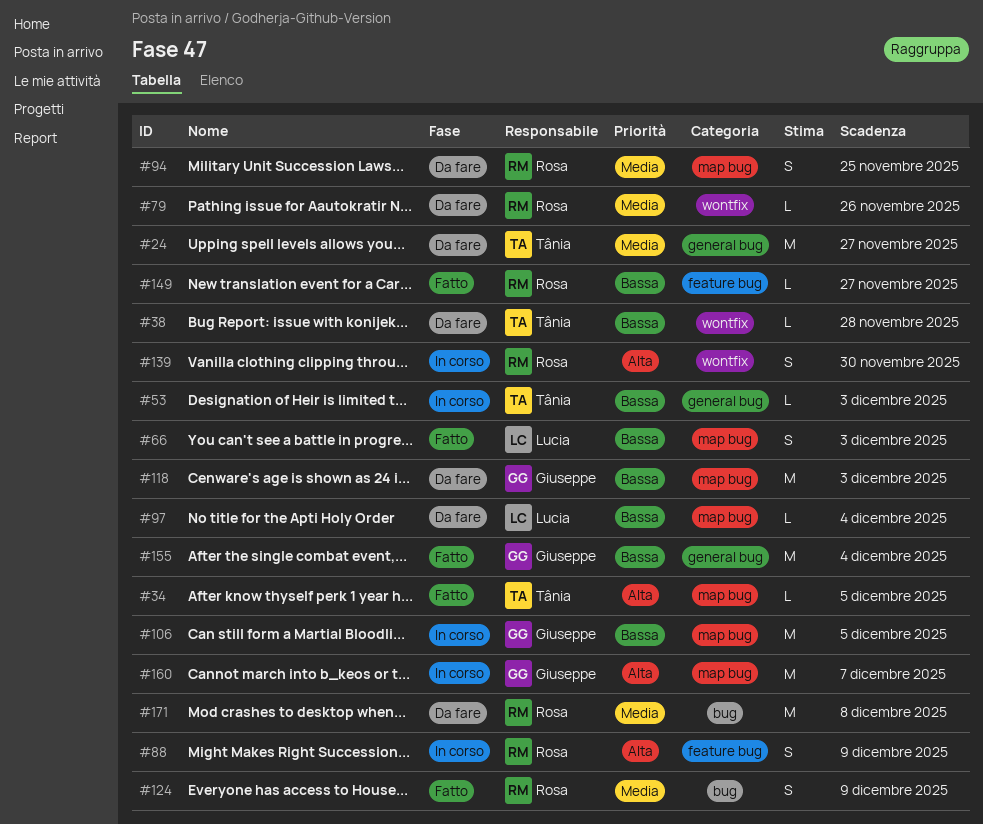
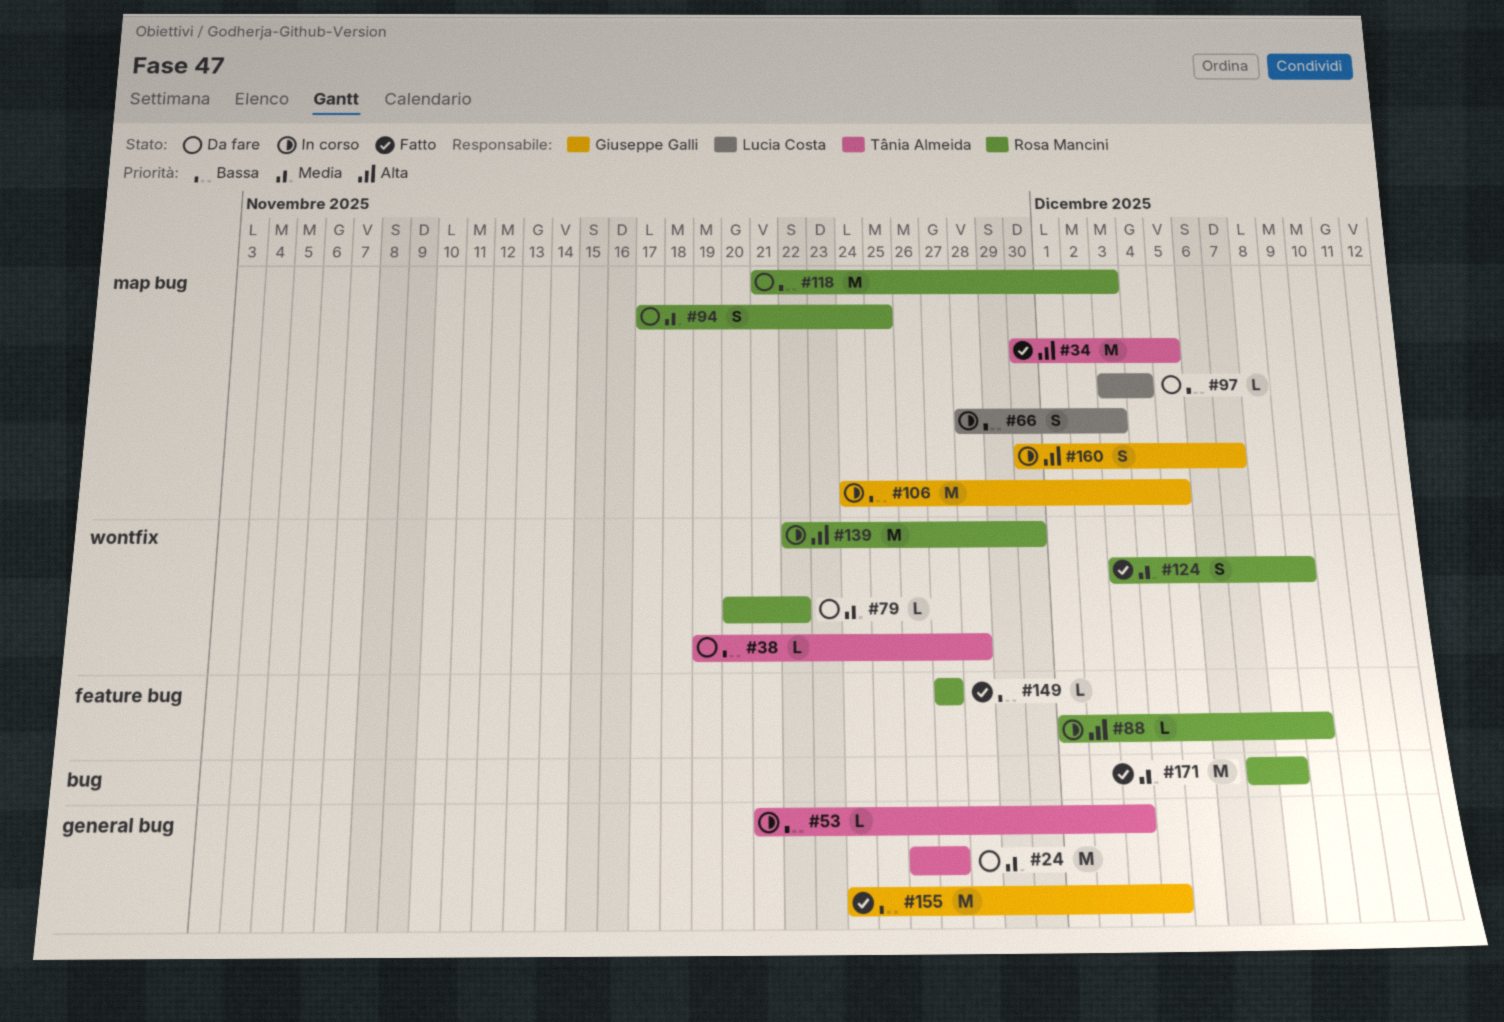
#34, estimate: L -> M
#66, status: Fatto -> In corso
#79, due: Nov 26 -> Nov 22
#88, estimate: S -> L
#118, owner: Giuseppe Galli -> Rosa Mancini
#124, label: bug -> wontfix
#139, estimate: S -> M
#160, estimate: M -> S
#171, status: Da fare -> Fatto

